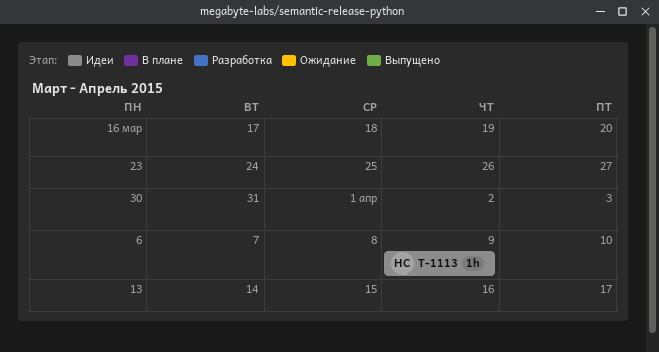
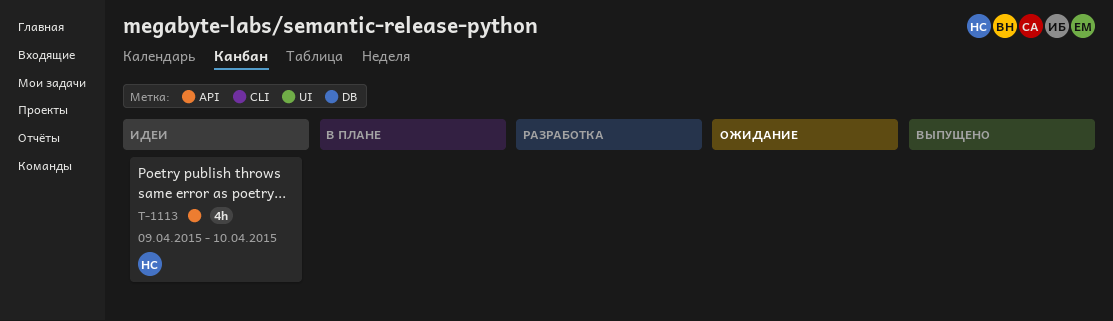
T-1113, estimate: 1h -> 4h
T-1113, due: Apr 9 -> Apr 10

